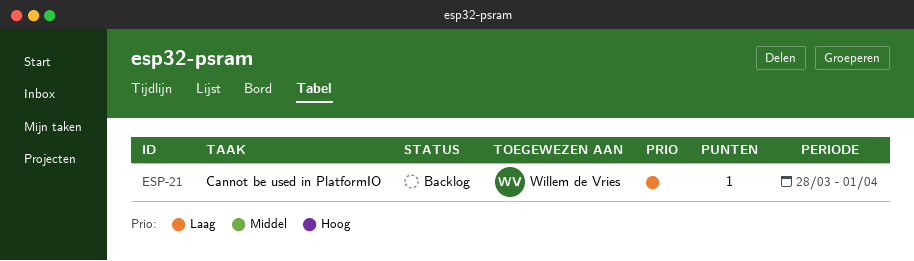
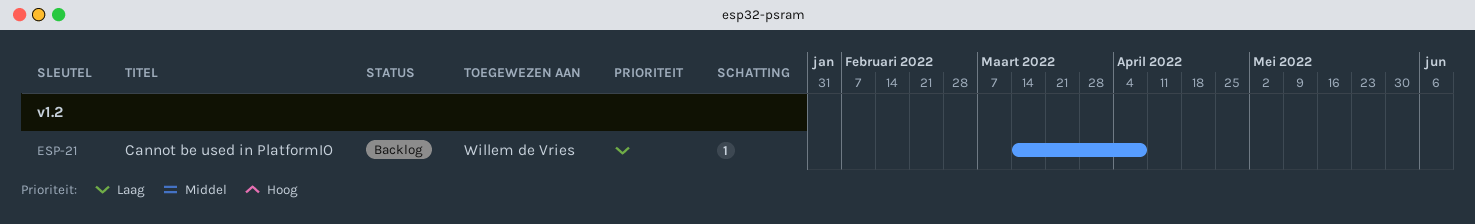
ESP-21, start: Mar 28 -> Mar 14
ESP-21, due: Apr 1 -> Apr 8

